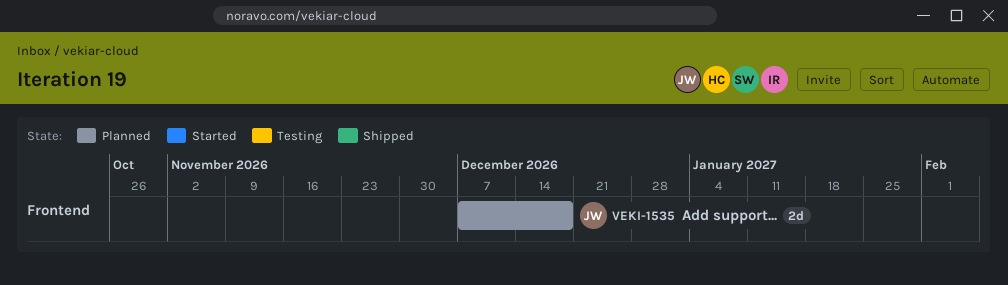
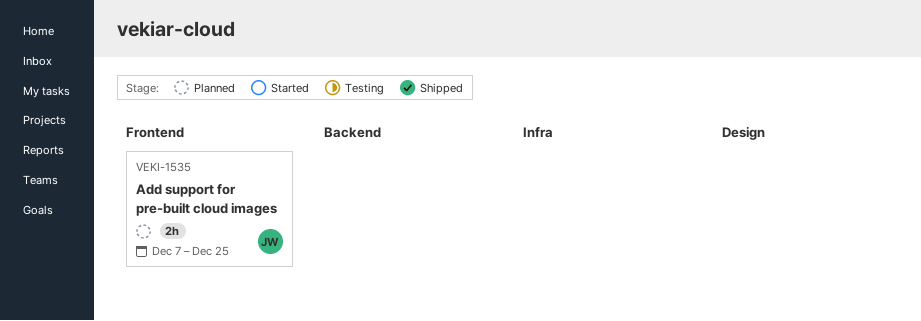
VEKI-1535, estimate: 2d -> 2h
VEKI-1535, due: Dec 18 -> Dec 25

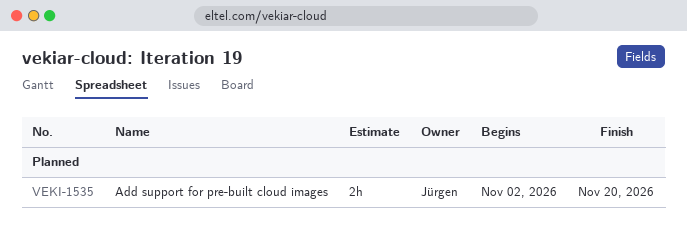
VEKI-1535, start: Dec 7 -> Nov 2
VEKI-1535, due: Dec 25 -> Nov 20

